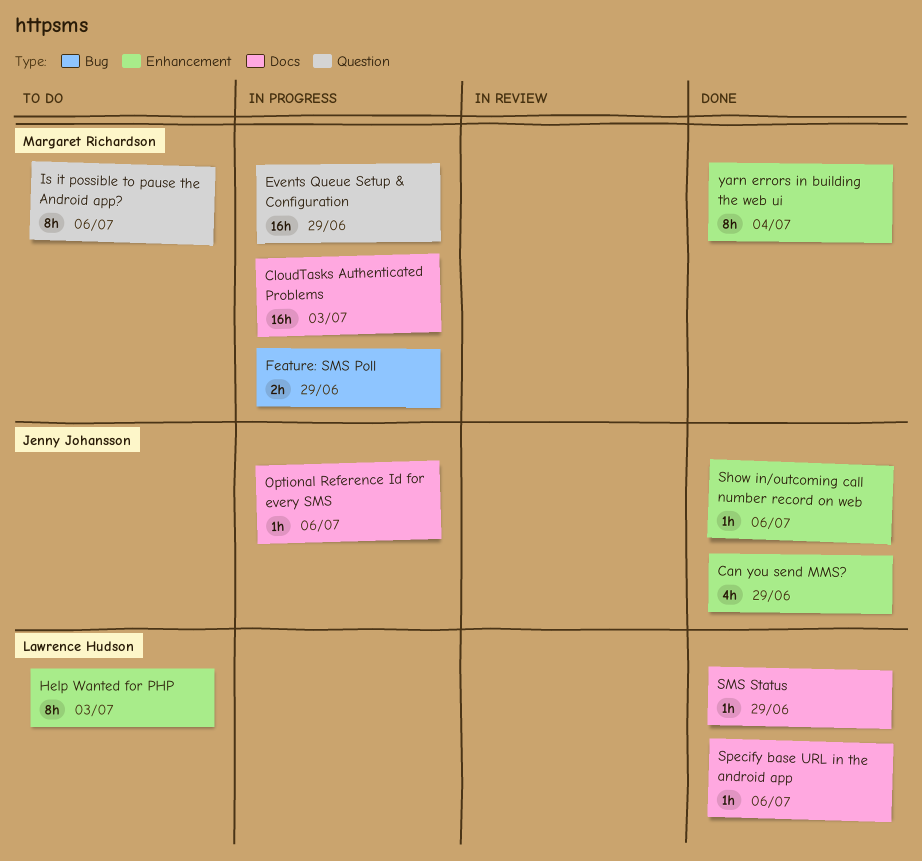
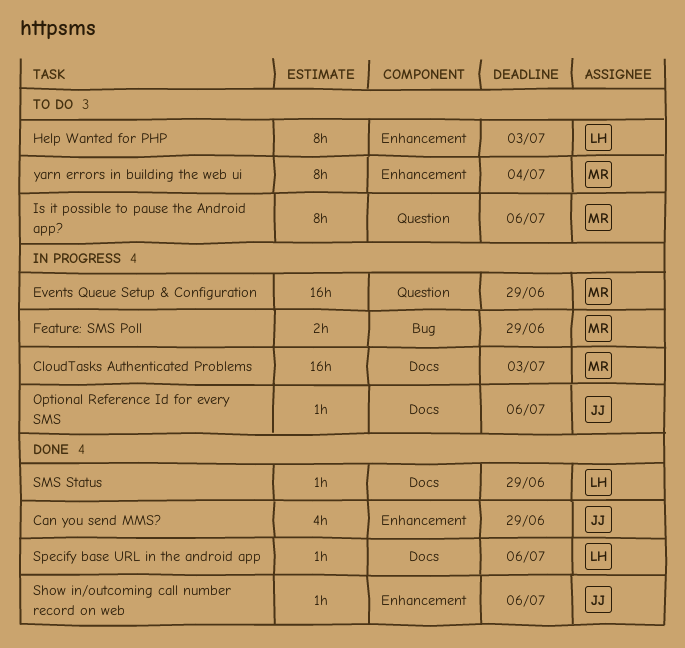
yarn errors in building the web ui, status: Done -> To do

